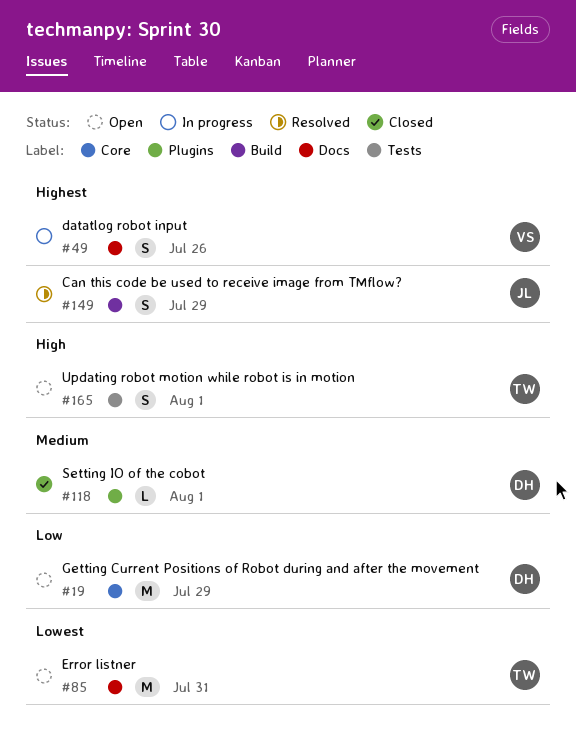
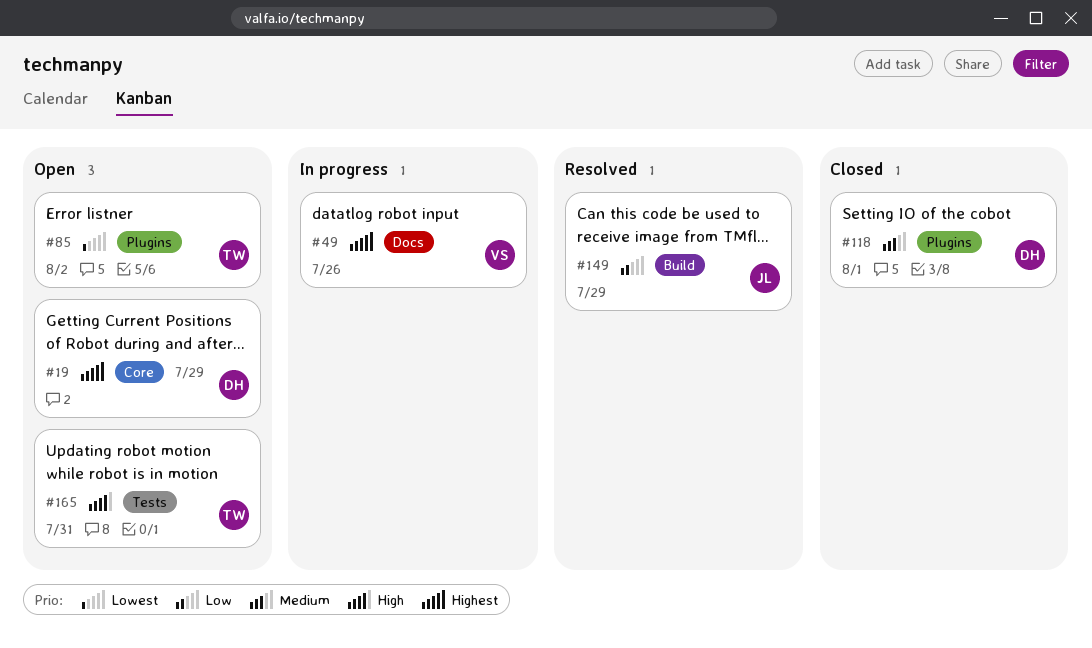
#19, priority: Low -> Highest
#85, label: Docs -> Plugins
#85, due: Jul 31 -> Aug 2
#149, priority: Highest -> Low
#165, due: Aug 1 -> Jul 31

